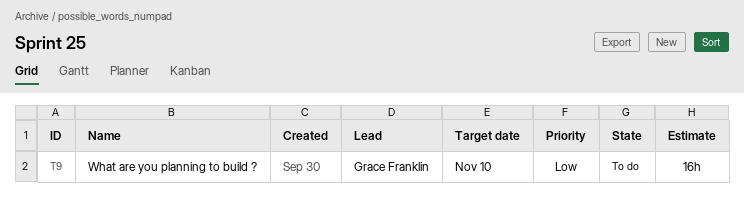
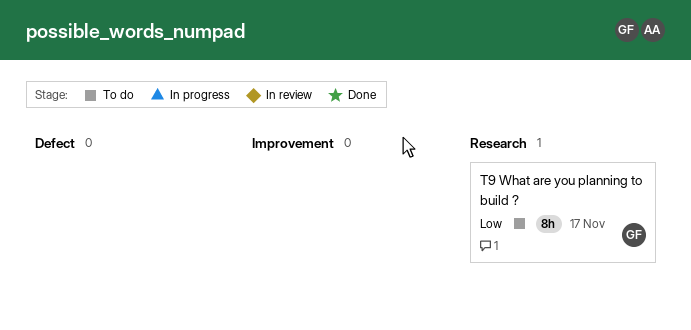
T9, estimate: 16h -> 8h
T9, due: Nov 10 -> Nov 17

